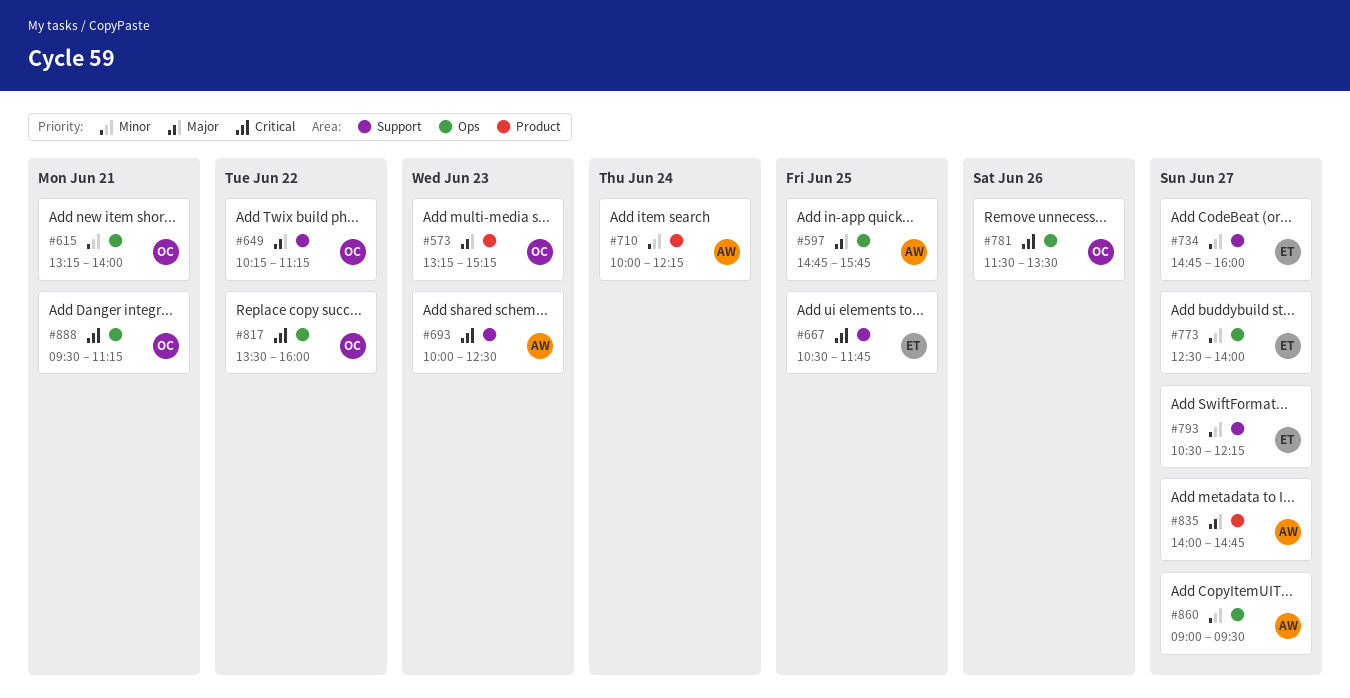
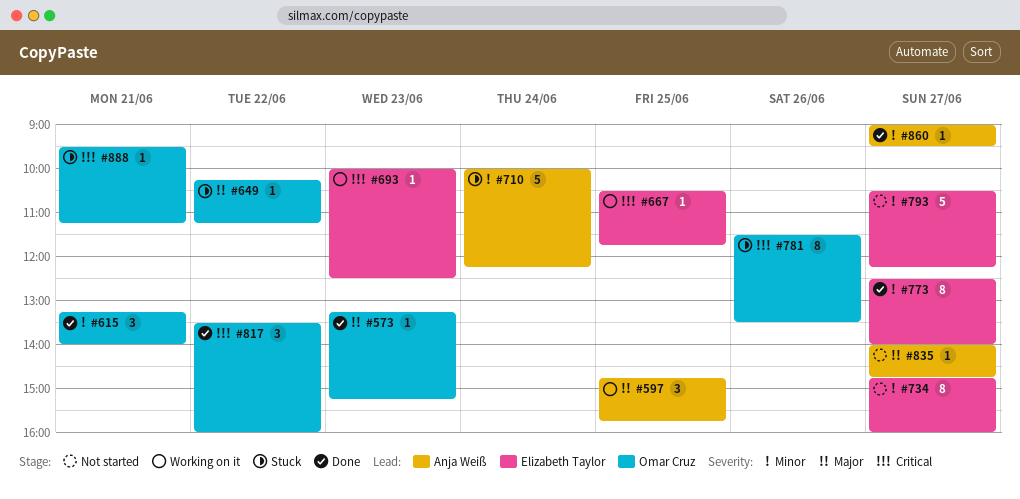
#693, owner: Anja Weiß -> Elizabeth Taylor

